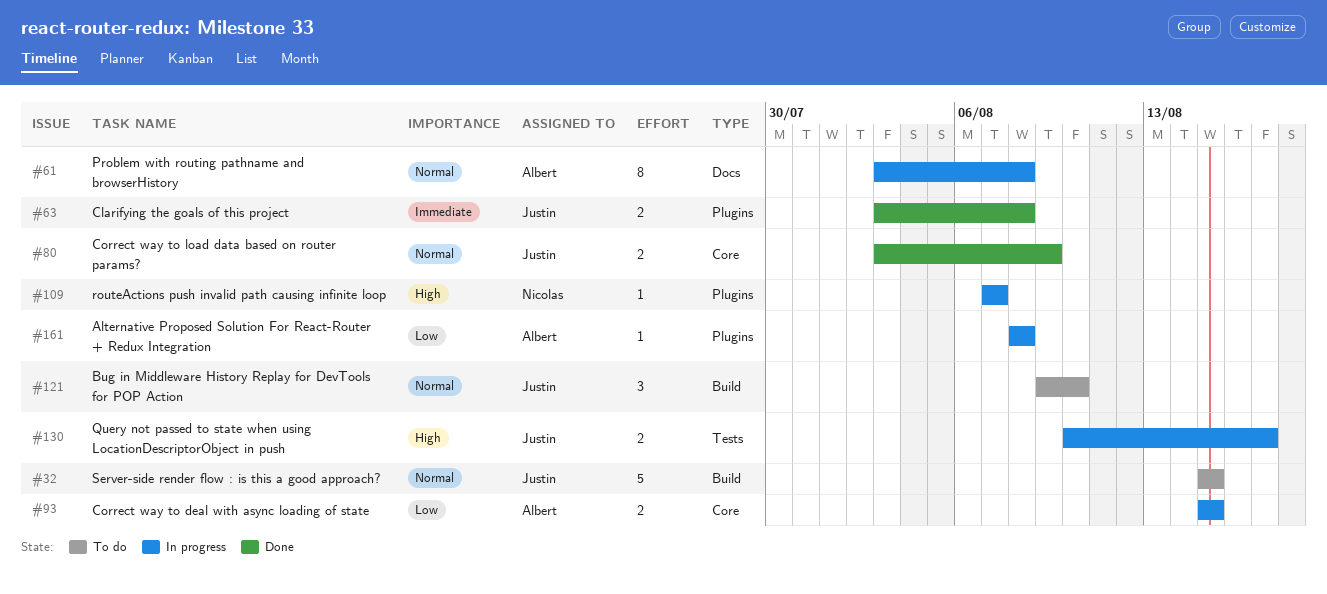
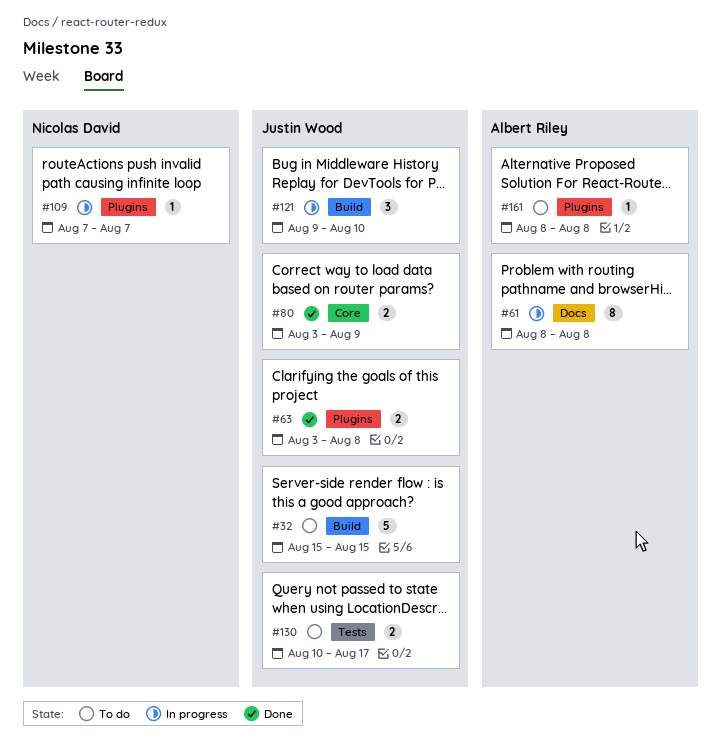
#61, start: Aug 3 -> Aug 8
#93: present -> none
#121, status: To do -> In progress
#130, status: In progress -> To do
#161, status: In progress -> To do

